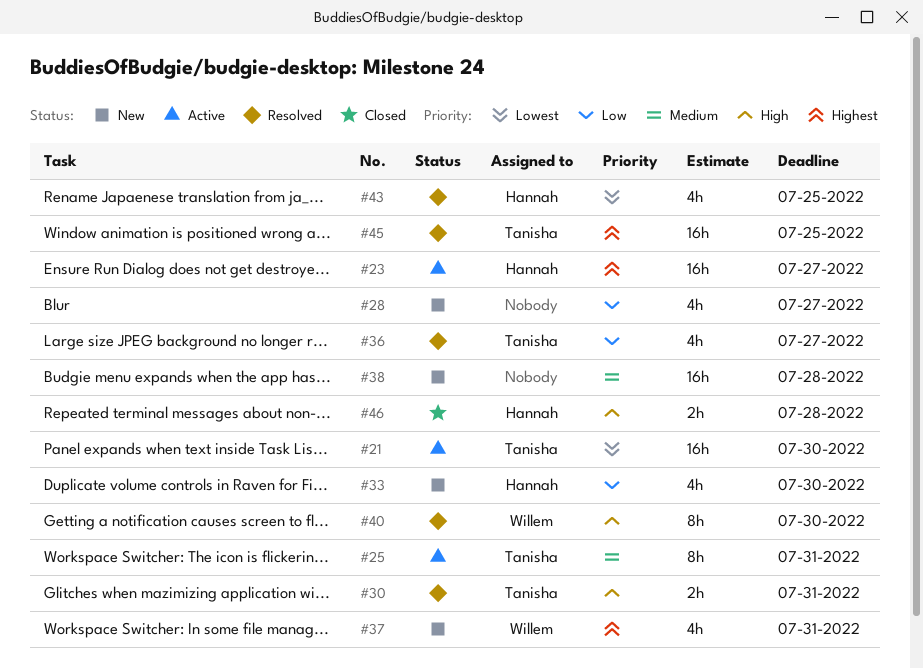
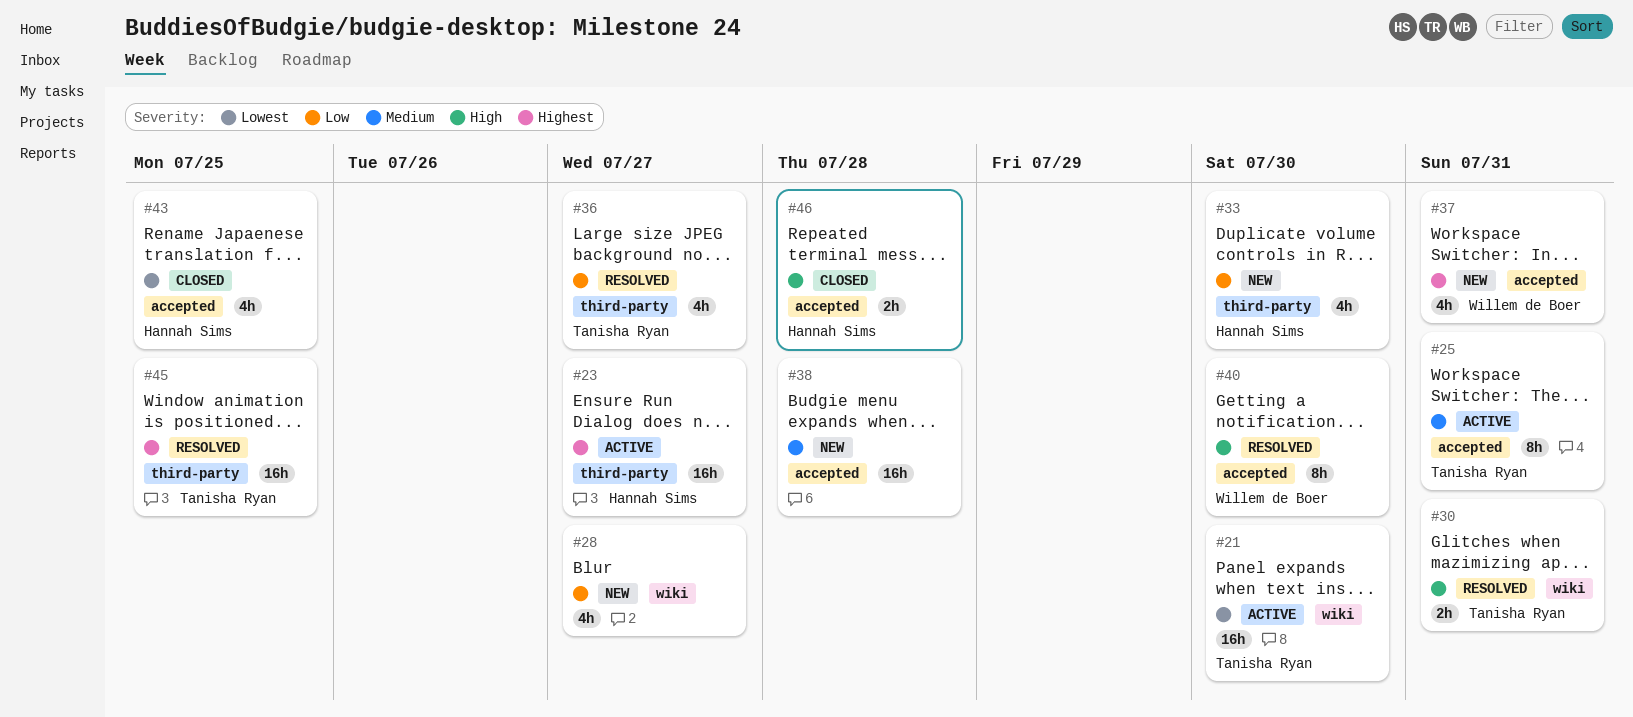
#43, status: Resolved -> Closed

